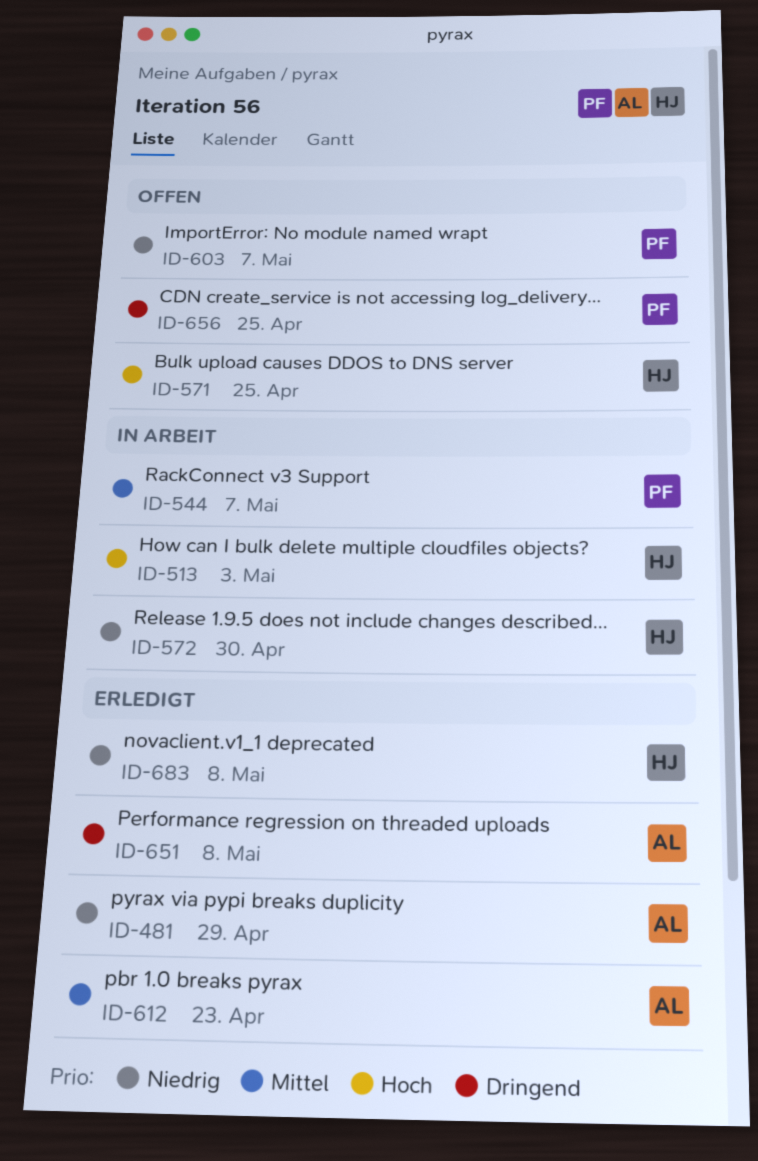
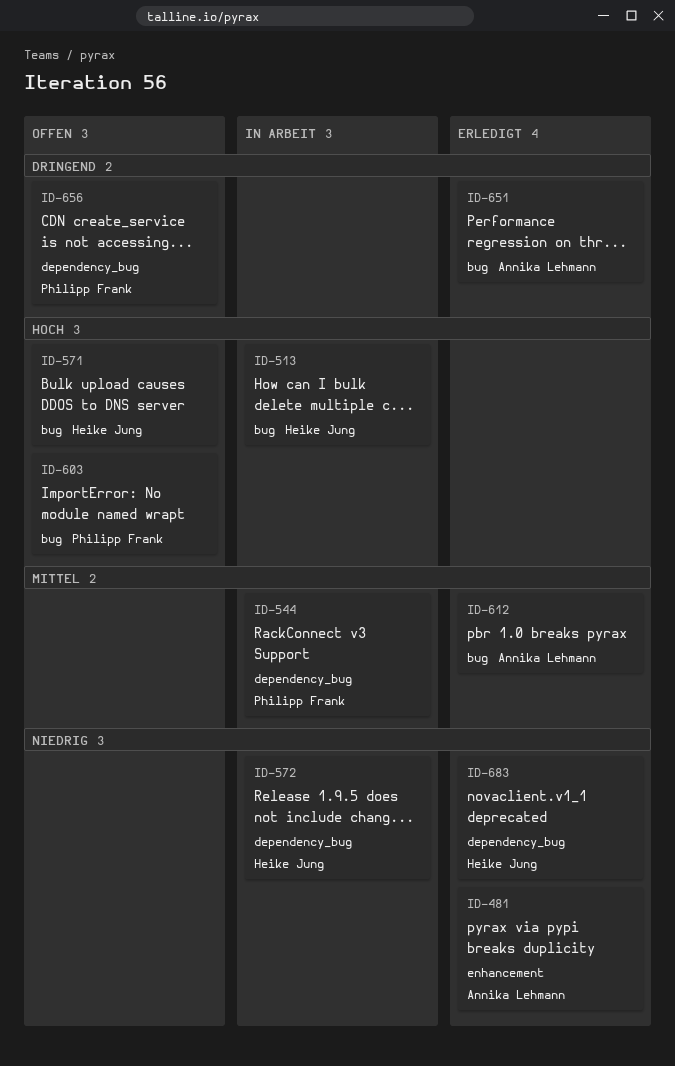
ID-603, priority: Niedrig -> Hoch

